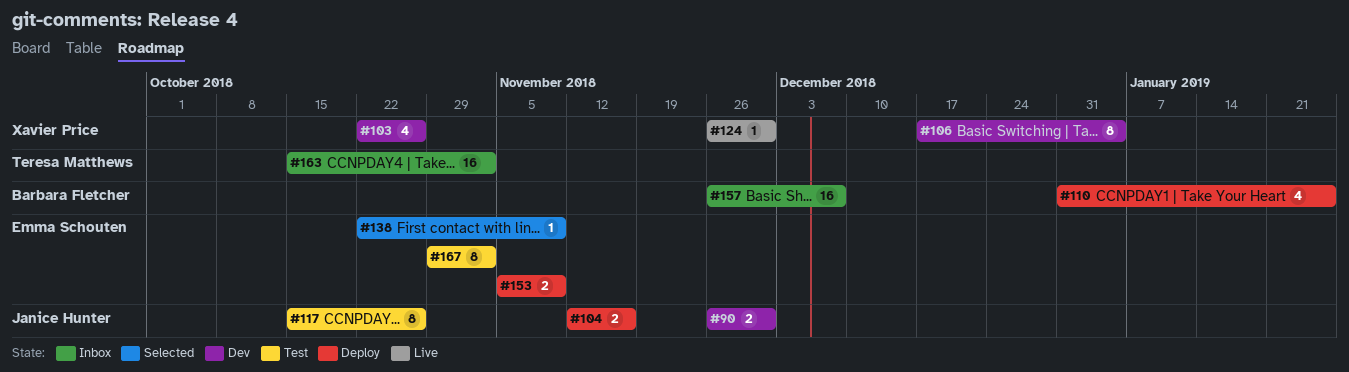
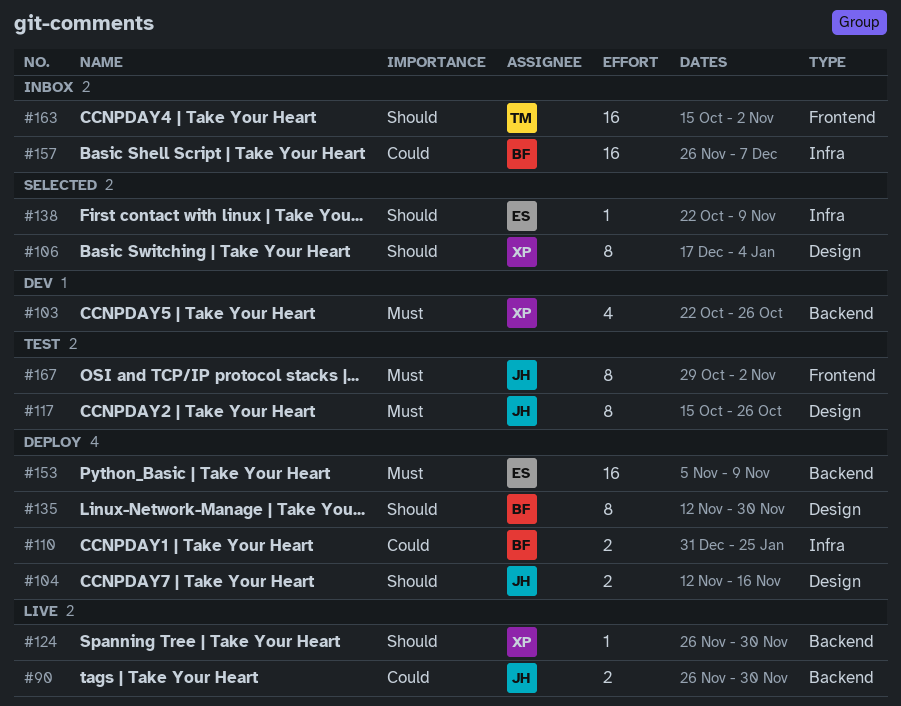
#90, status: Dev -> Live
#106, status: Dev -> Selected
#110, estimate: 4 -> 2
#135: none -> present
#153, estimate: 2 -> 16
#167, owner: Emma Schouten -> Janice Hunter

